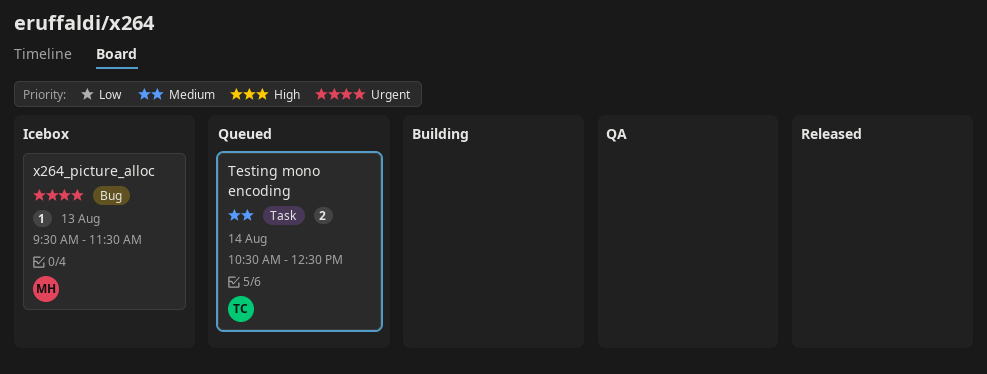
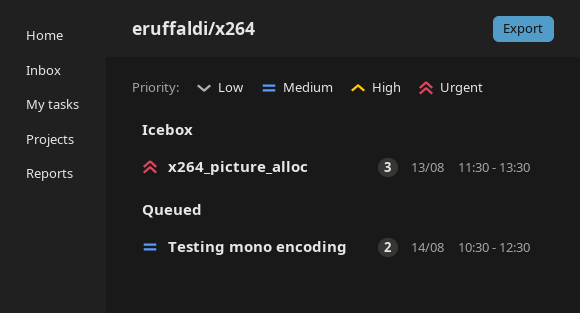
x264_picture_alloc, estimate: 1 -> 3
x264_picture_alloc, begins: 09:30 -> 11:30
x264_picture_alloc, ends: 11:30 -> 13:30

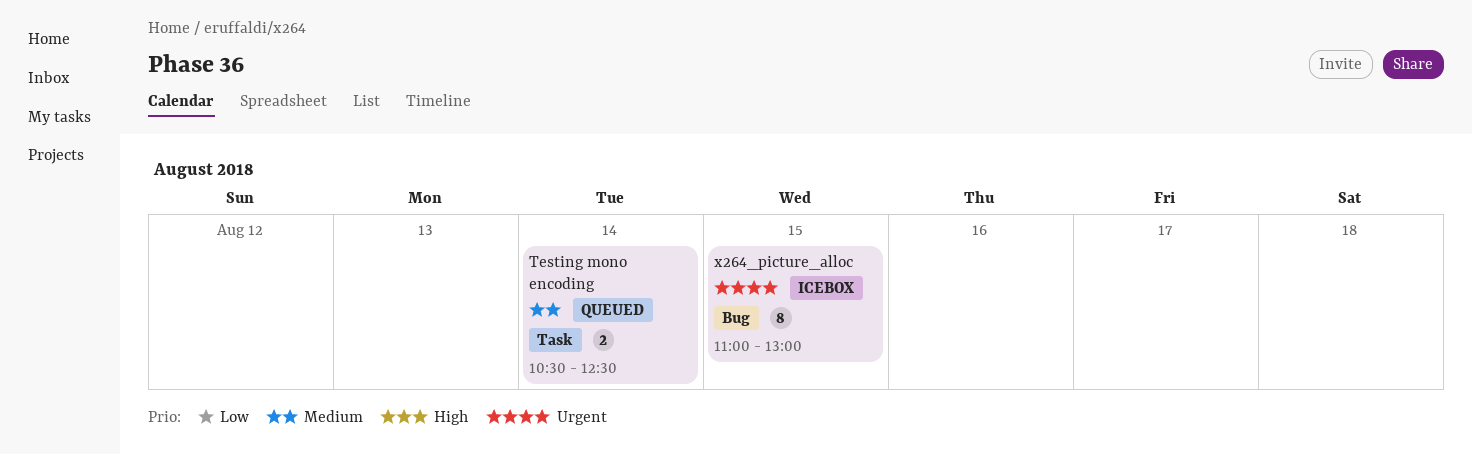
x264_picture_alloc, estimate: 3 -> 8
x264_picture_alloc, day: Aug 13 -> Aug 15
x264_picture_alloc, begins: 11:30 -> 11:00
x264_picture_alloc, ends: 13:30 -> 13:00

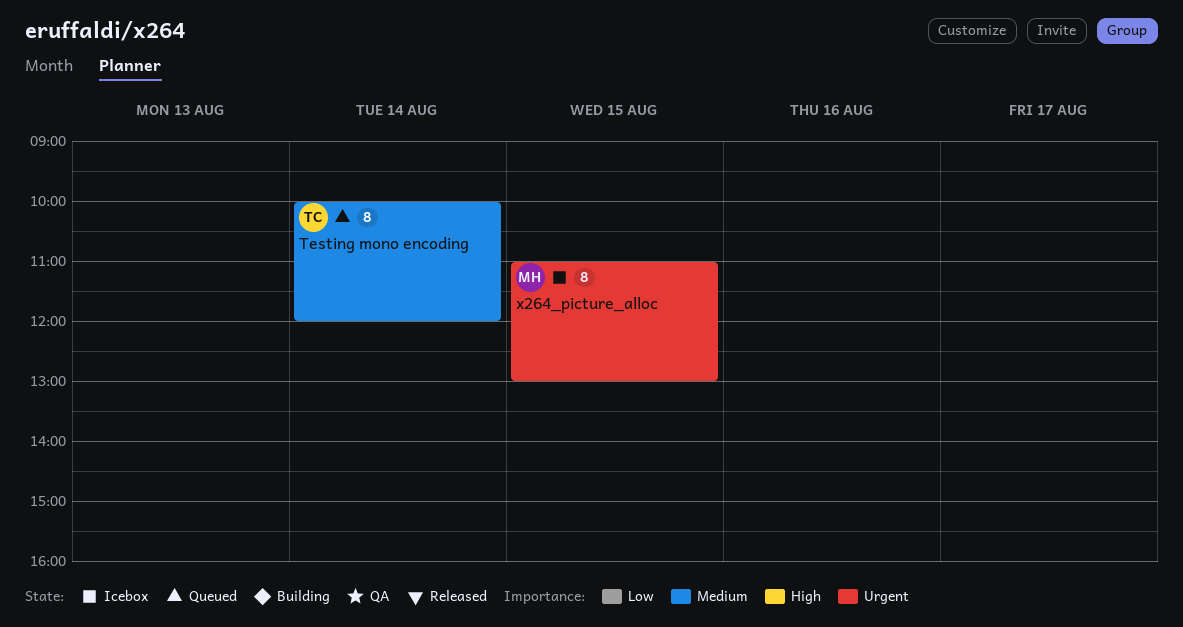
Testing mono encoding, estimate: 2 -> 8
Testing mono encoding, begins: 10:30 -> 10:00
Testing mono encoding, ends: 12:30 -> 12:00

